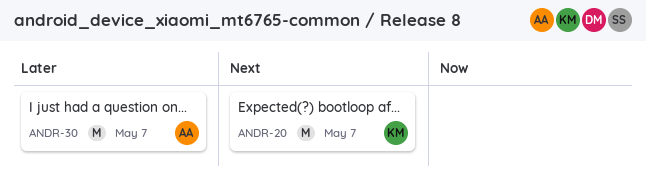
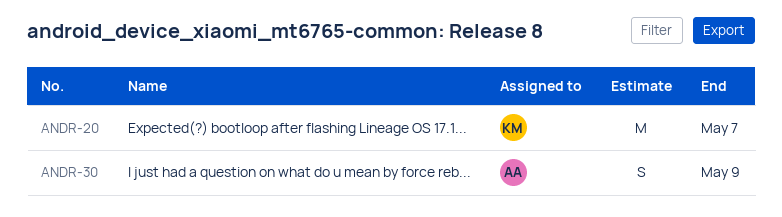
ANDR-30, estimate: M -> S
ANDR-30, due: May 7 -> May 9

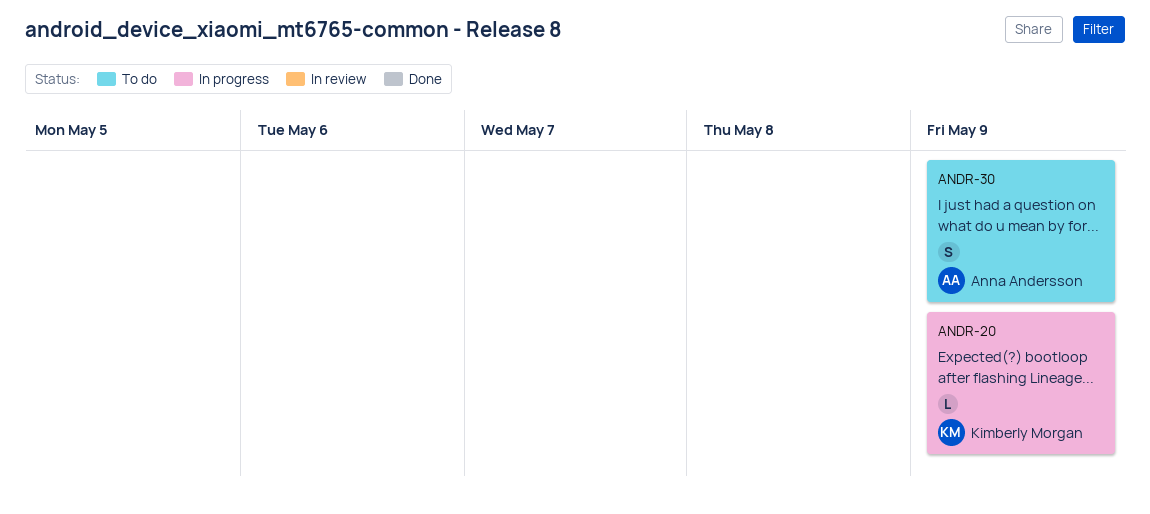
ANDR-20, estimate: M -> L
ANDR-20, due: May 7 -> May 9

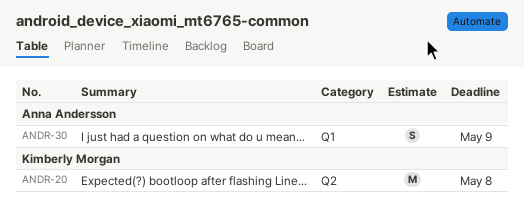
ANDR-20, estimate: L -> M
ANDR-20, due: May 9 -> May 8

